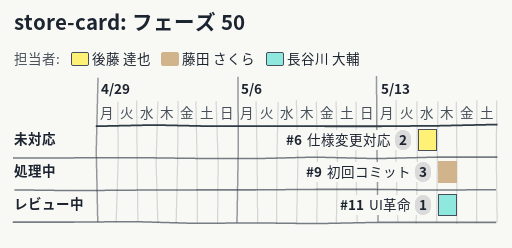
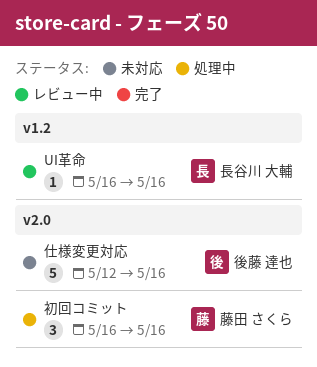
仕様変更対応, estimate: 2 -> 5
仕様変更対応, start: May 15 -> May 12
仕様変更対応, due: May 15 -> May 16

